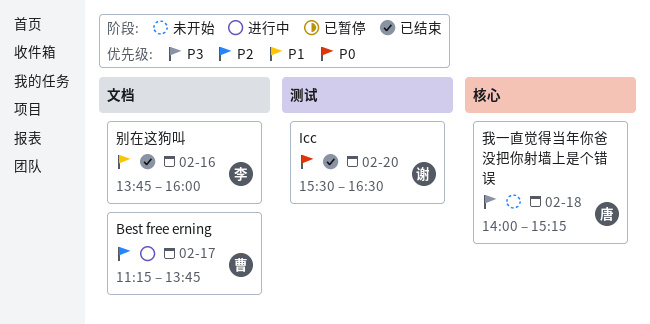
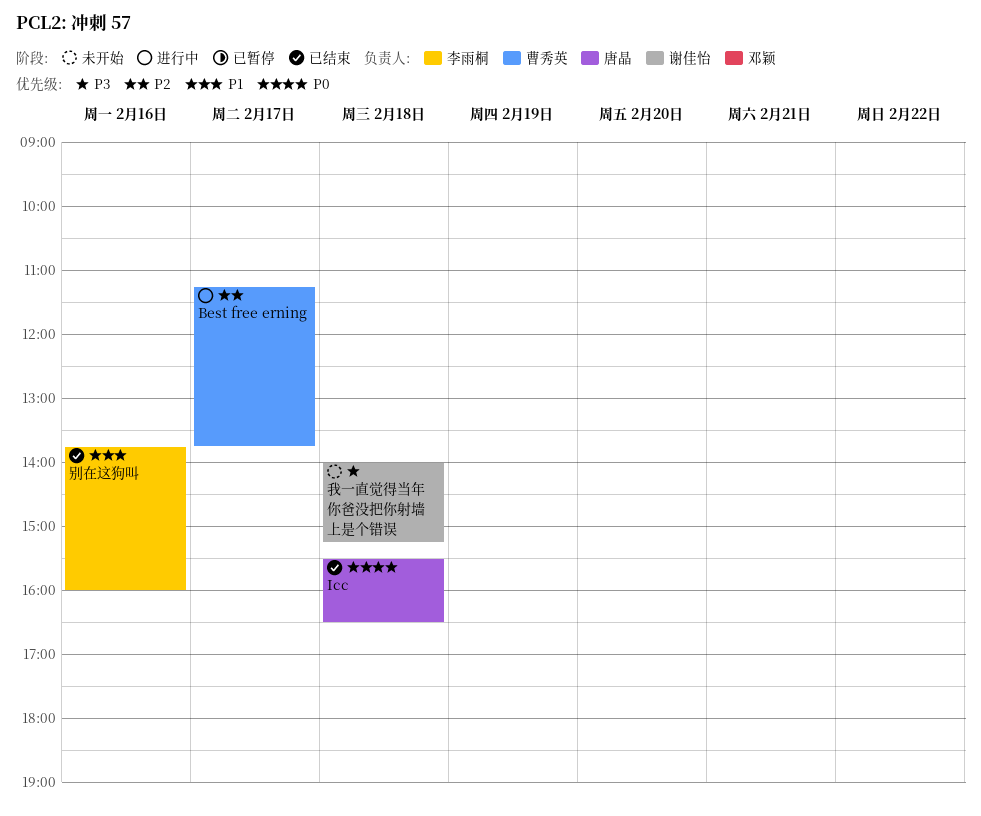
Icc, owner: 谢佳怡 -> 唐晶
Icc, day: Feb 20 -> Feb 18
我一直觉得当年你爸没把你射墙上是个错误, owner: 唐晶 -> 谢佳怡

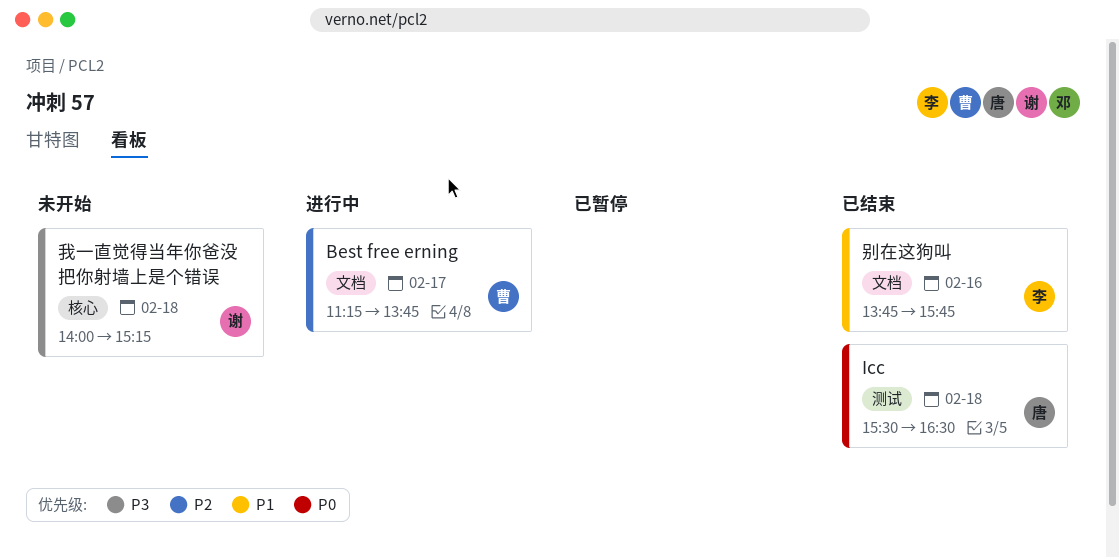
别在这狗叫, ends: 16:00 -> 15:45

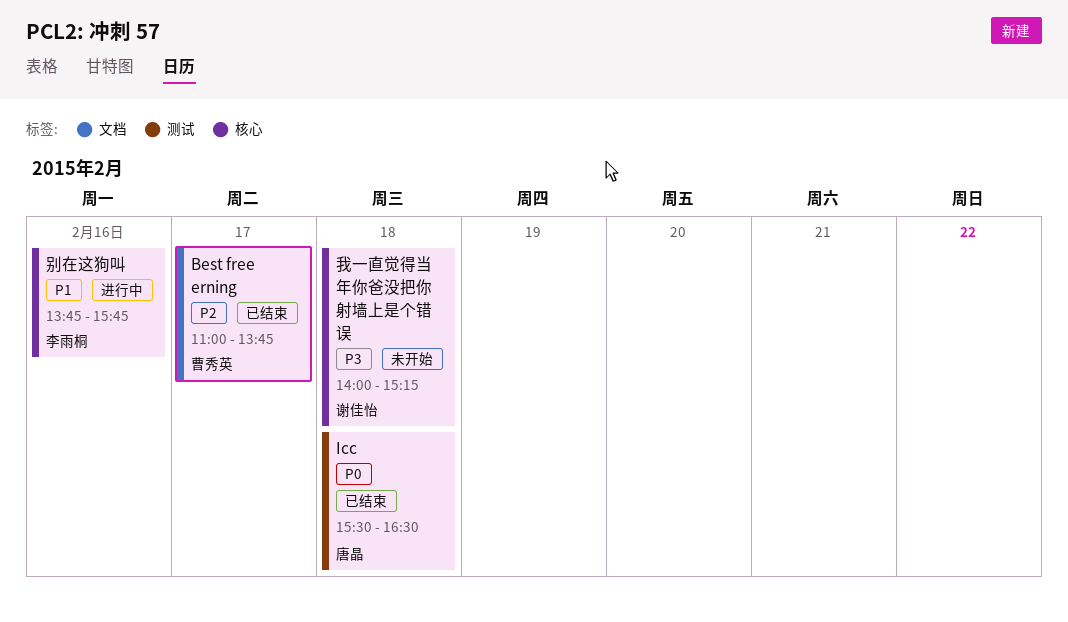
Best free erning, status: 进行中 -> 已结束
Best free erning, begins: 11:15 -> 11:00
别在这狗叫, status: 已结束 -> 进行中
别在这狗叫, label: 文档 -> 核心

